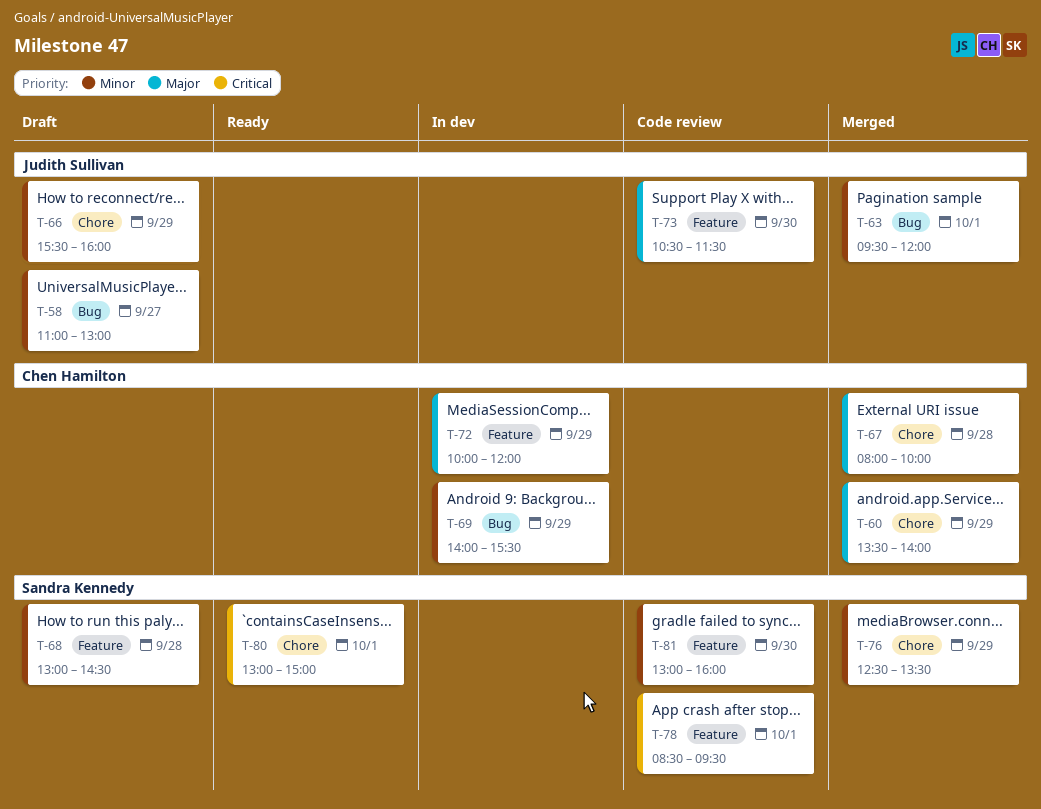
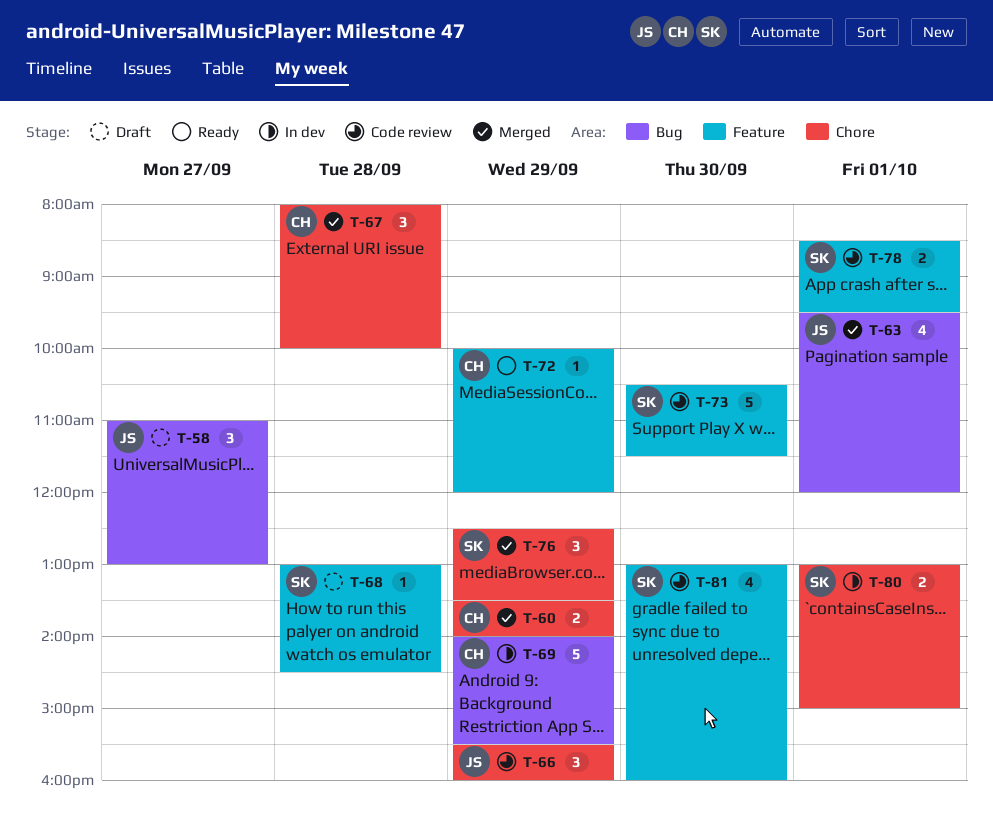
T-66, status: Draft -> Code review
T-72, status: In dev -> Ready
T-73, owner: Judith Sullivan -> Sandra Kennedy
T-80, status: Ready -> In dev

